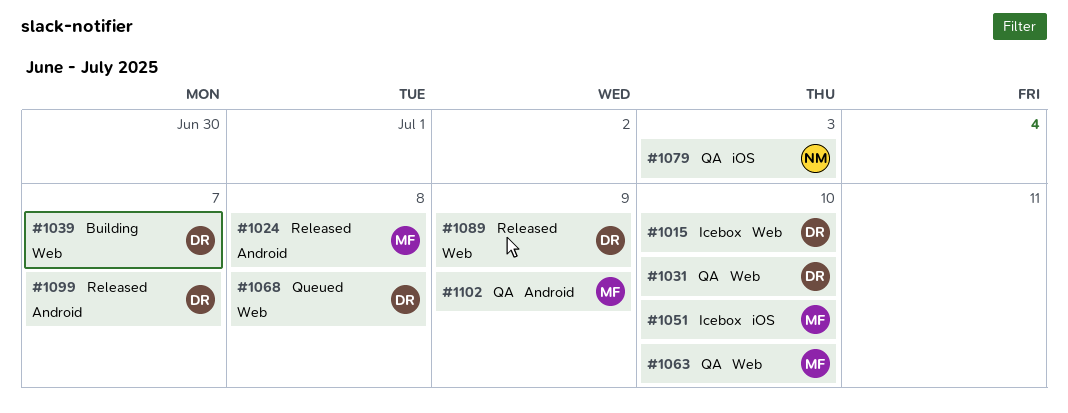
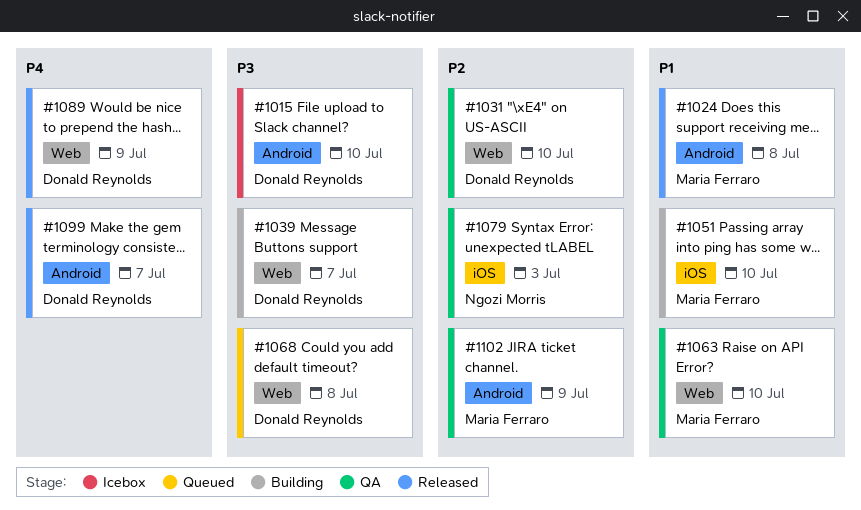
#1015, label: Web -> Android
#1051, status: Icebox -> Building

